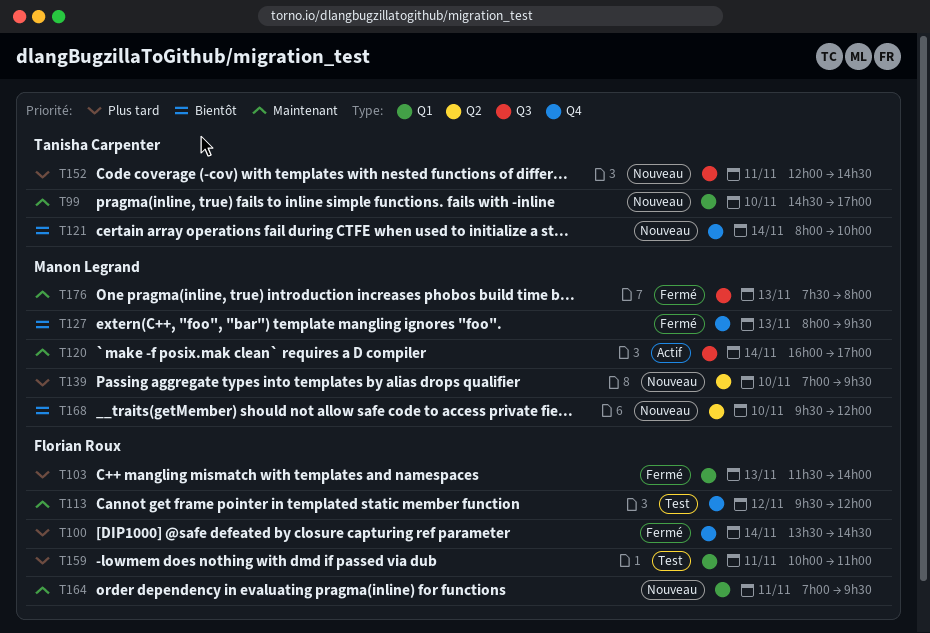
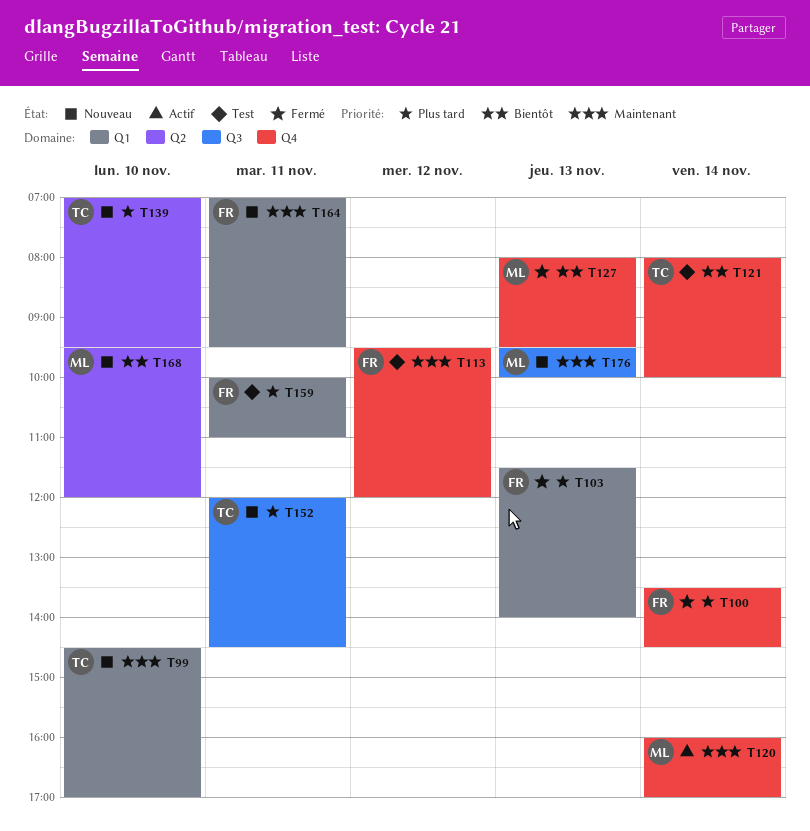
T120, label: Q3 -> Q4
T121, status: Nouveau -> Test
T139, owner: Manon Legrand -> Tanisha Carpenter
T176, status: Fermé -> Nouveau
T176, begins: 07:30 -> 09:30
T176, ends: 08:00 -> 10:00

